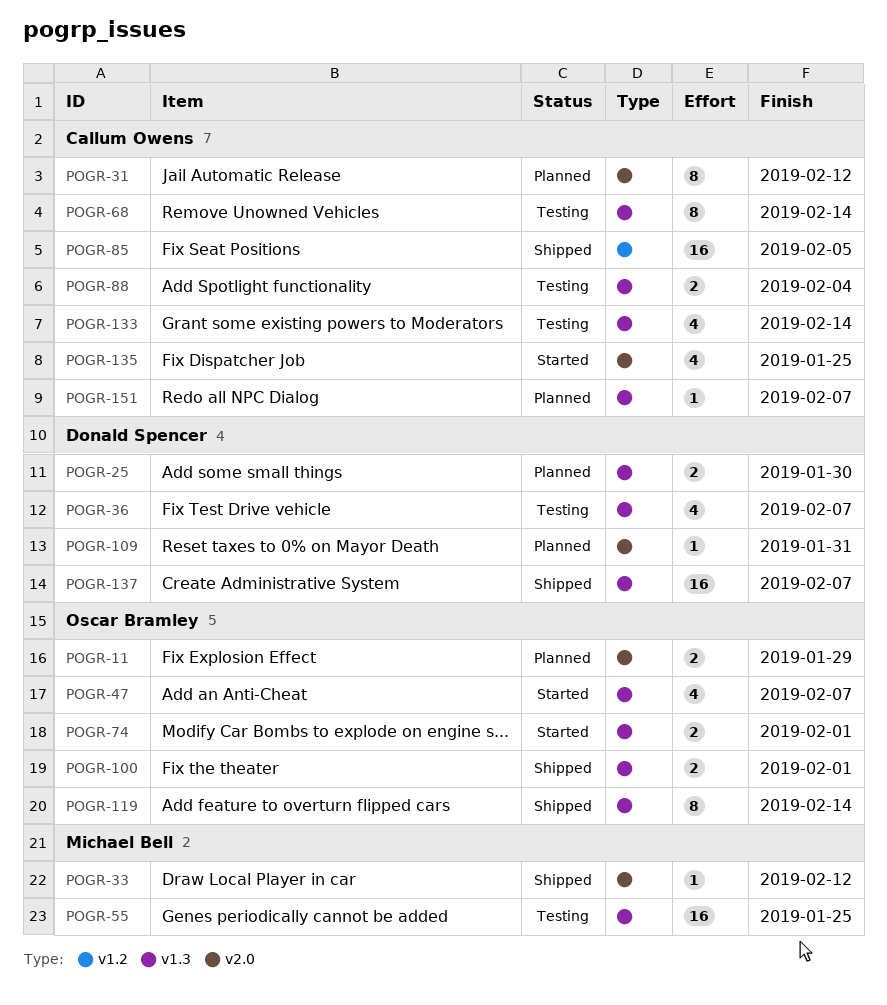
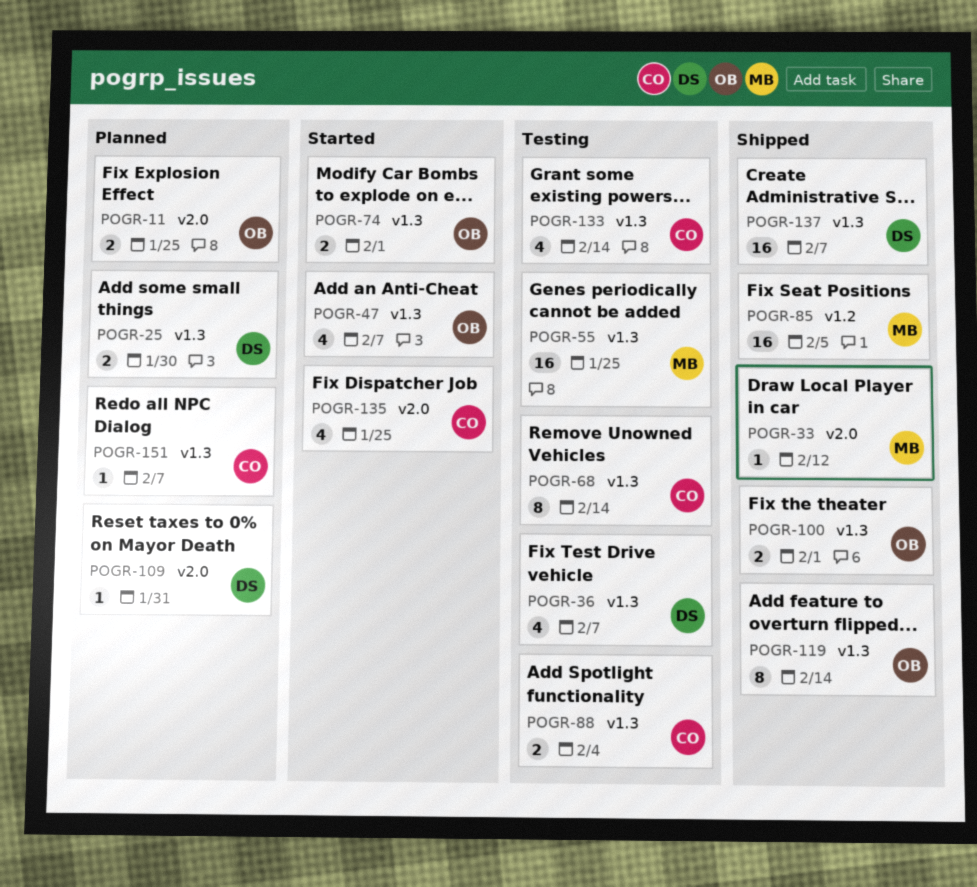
POGR-11, due: Jan 29 -> Jan 25
POGR-31: present -> none
POGR-85, owner: Callum Owens -> Michael Bell

